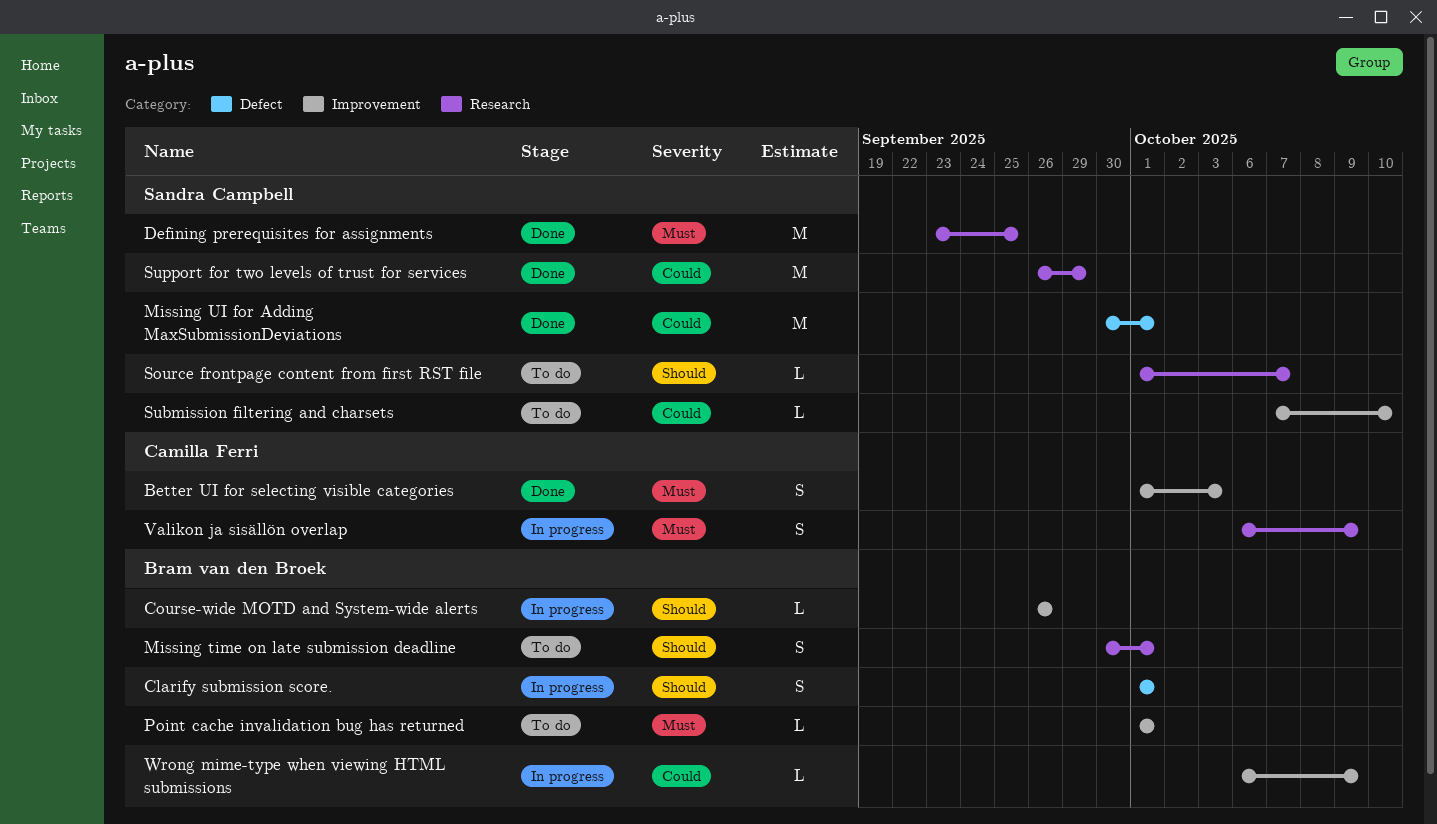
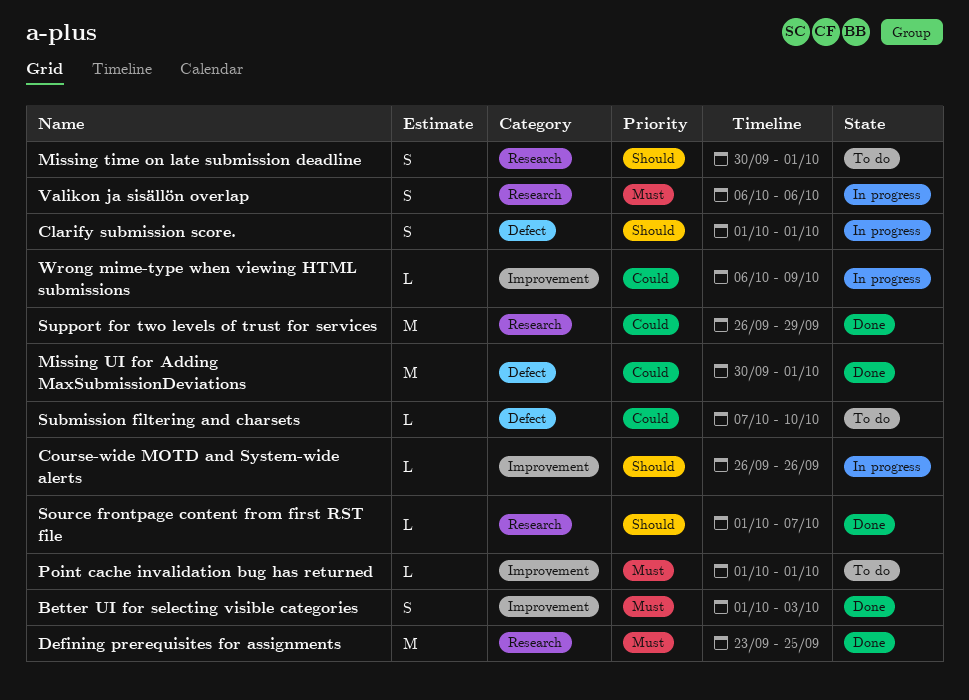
Source frontpage content from first RST file, status: To do -> Done
Submission filtering and charsets, label: Improvement -> Defect
Valikon ja sisällön overlap, due: Oct 9 -> Oct 6

